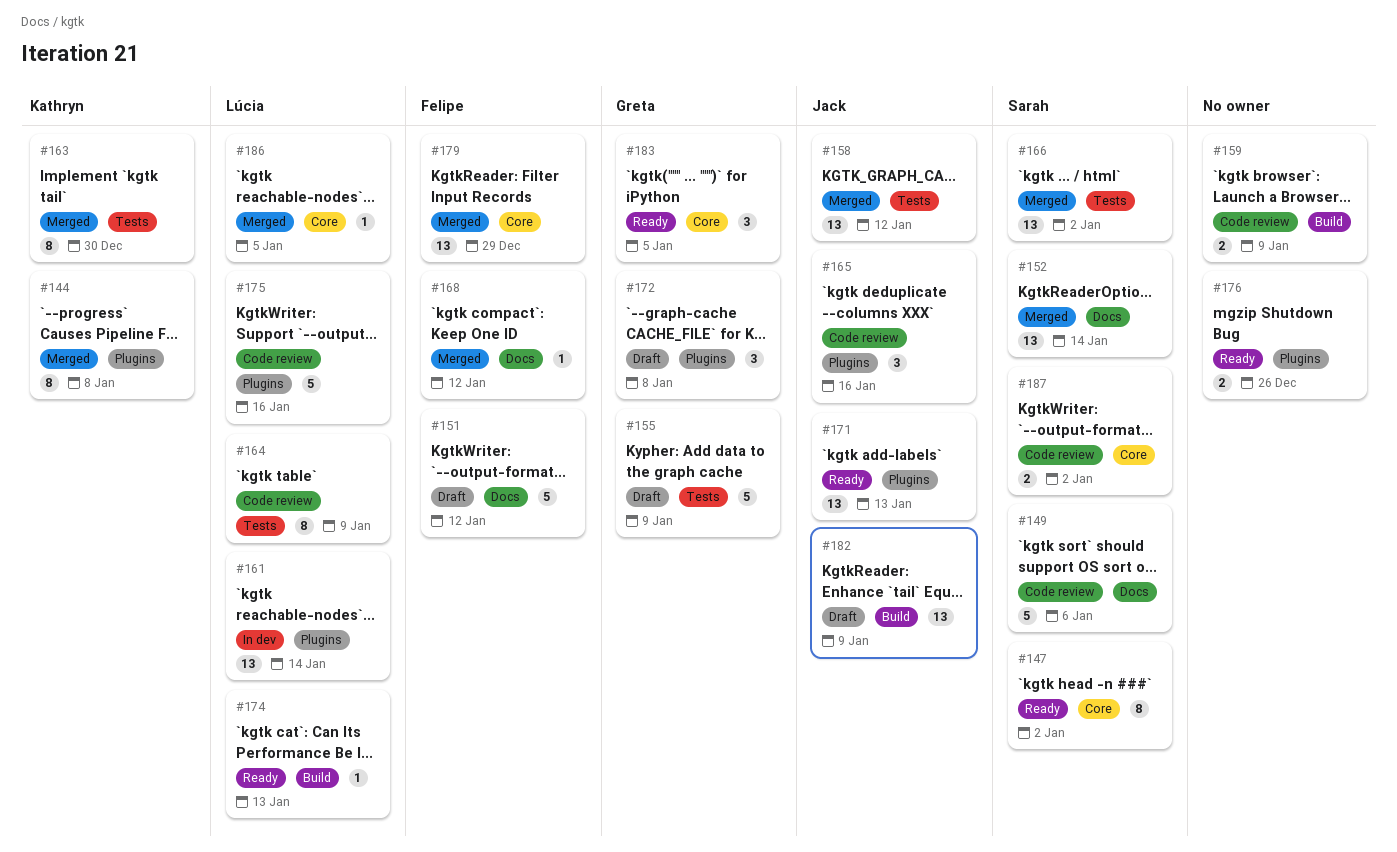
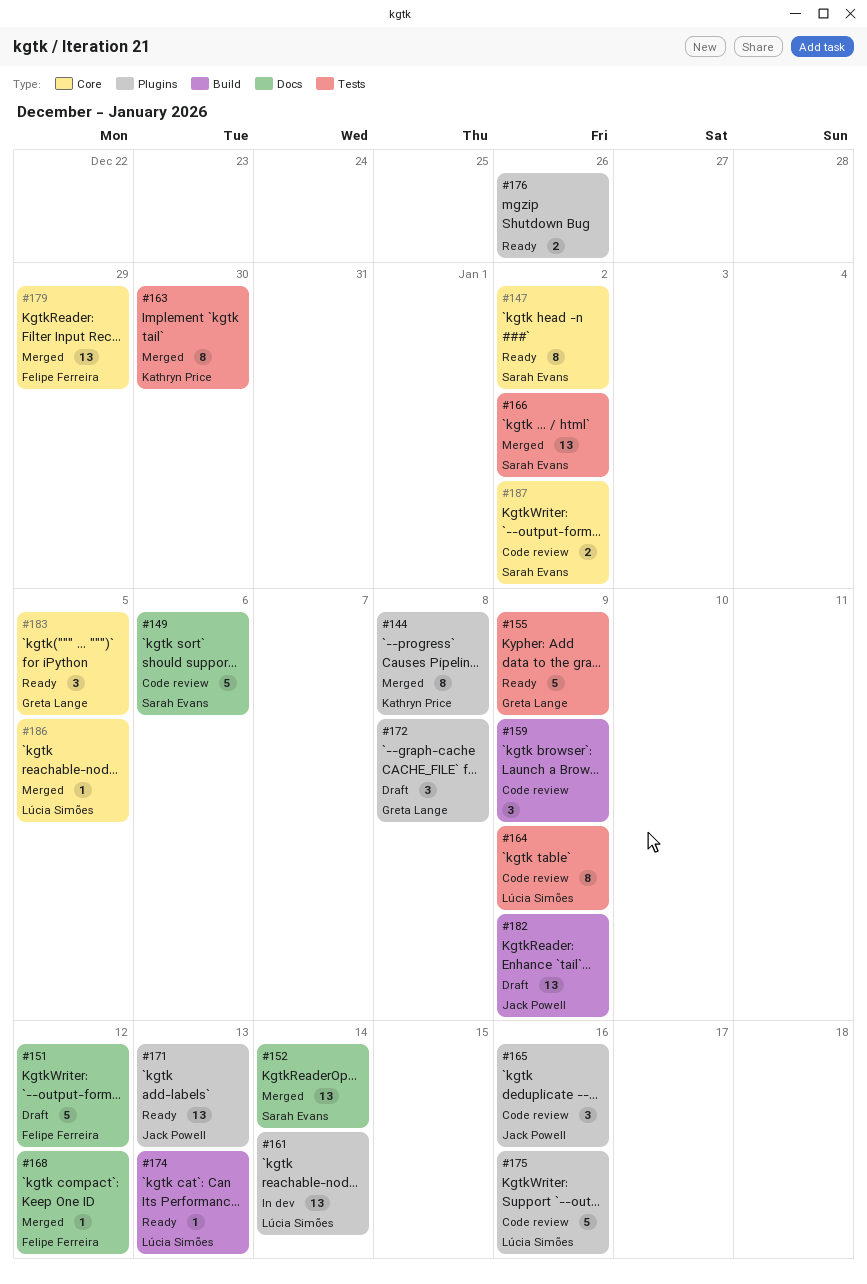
#155, status: Draft -> Ready
#158: present -> none
#159, estimate: 2 -> 3

